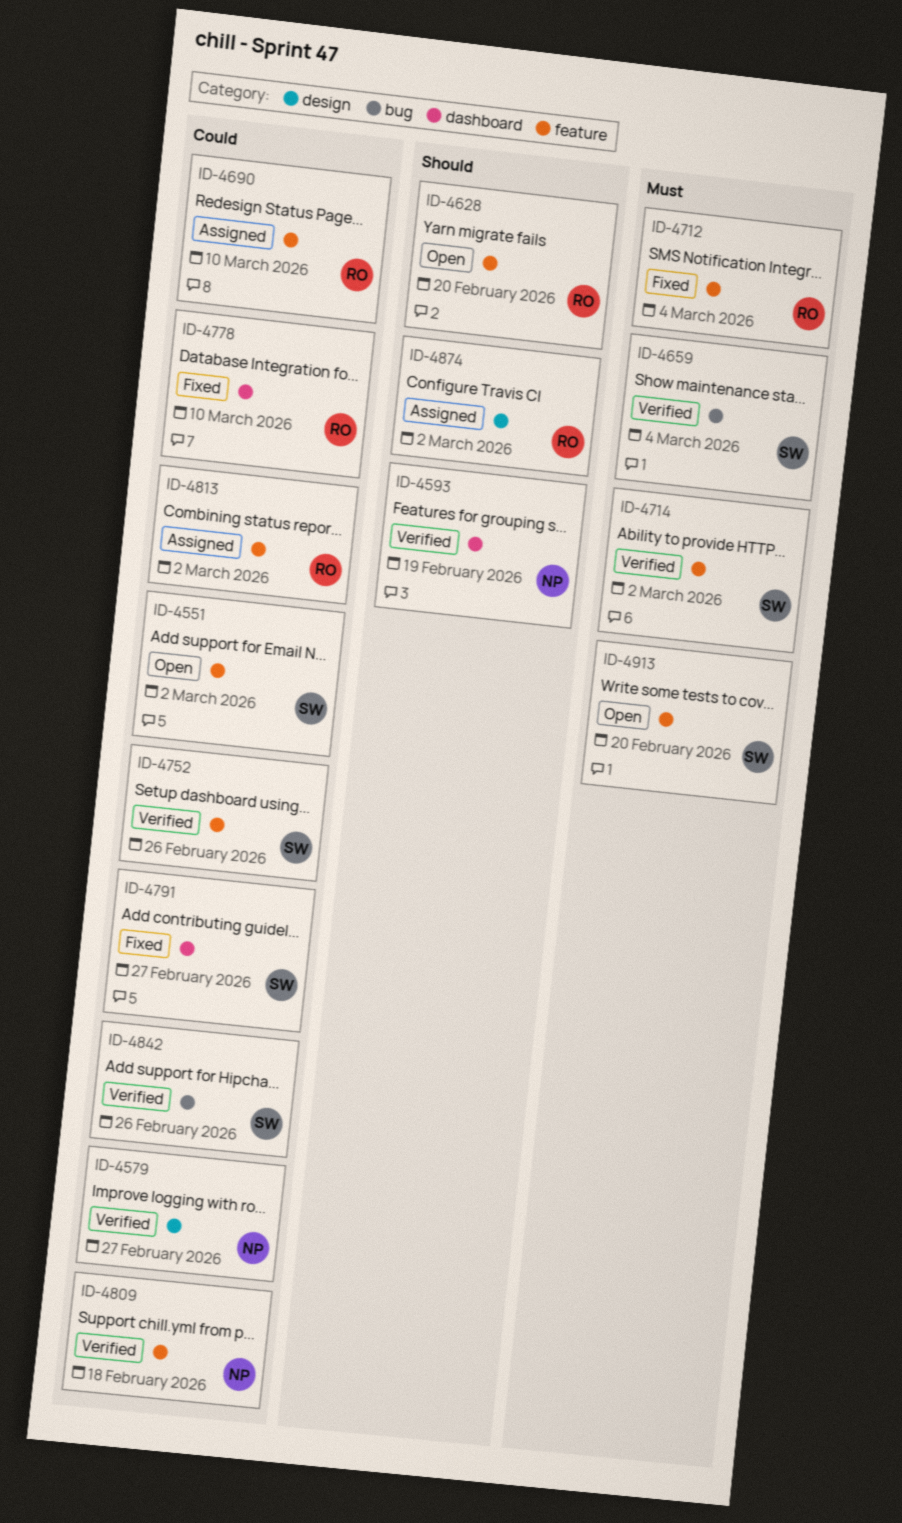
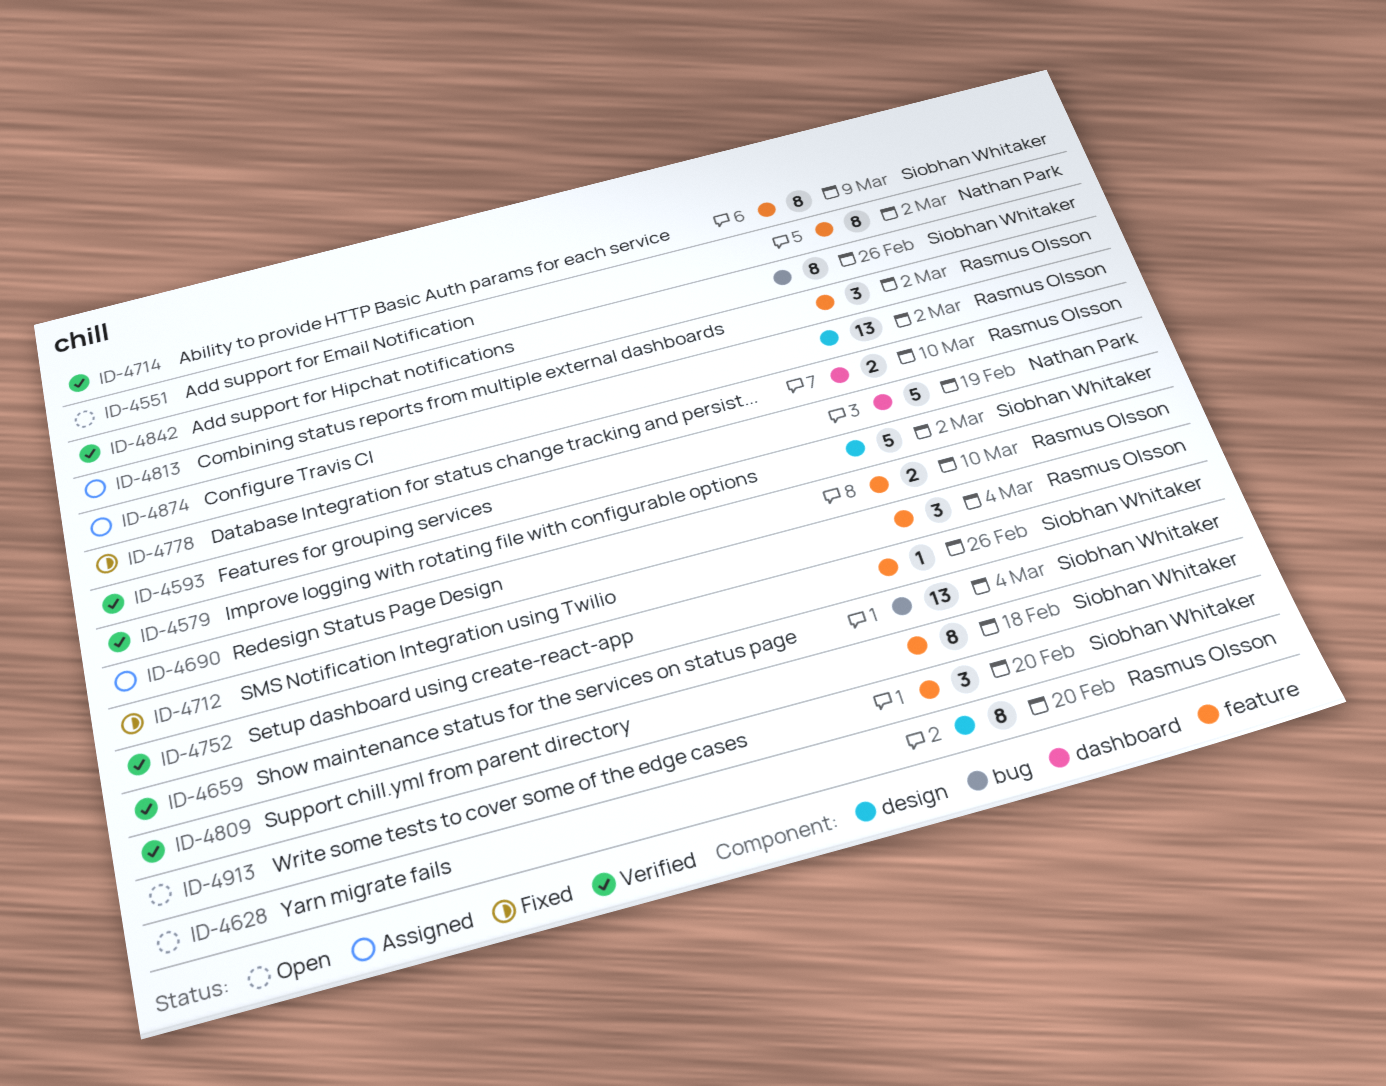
ID-4551, owner: Siobhan Whitaker -> Nathan Park
ID-4579, owner: Nathan Park -> Siobhan Whitaker
ID-4579, due: Feb 27 -> Mar 2
ID-4628, label: feature -> design
ID-4714, due: Mar 2 -> Mar 9
ID-4791: present -> none
ID-4809, owner: Nathan Park -> Siobhan Whitaker

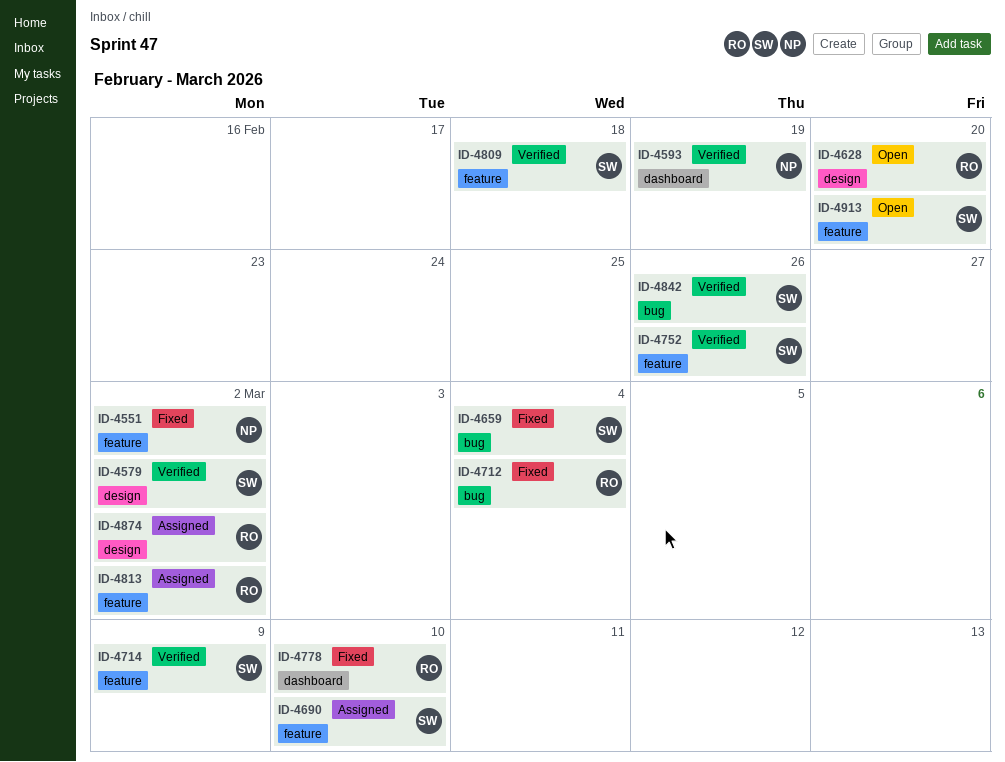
ID-4551, status: Open -> Fixed
ID-4659, status: Verified -> Fixed
ID-4690, owner: Rasmus Olsson -> Siobhan Whitaker
ID-4712, label: feature -> bug

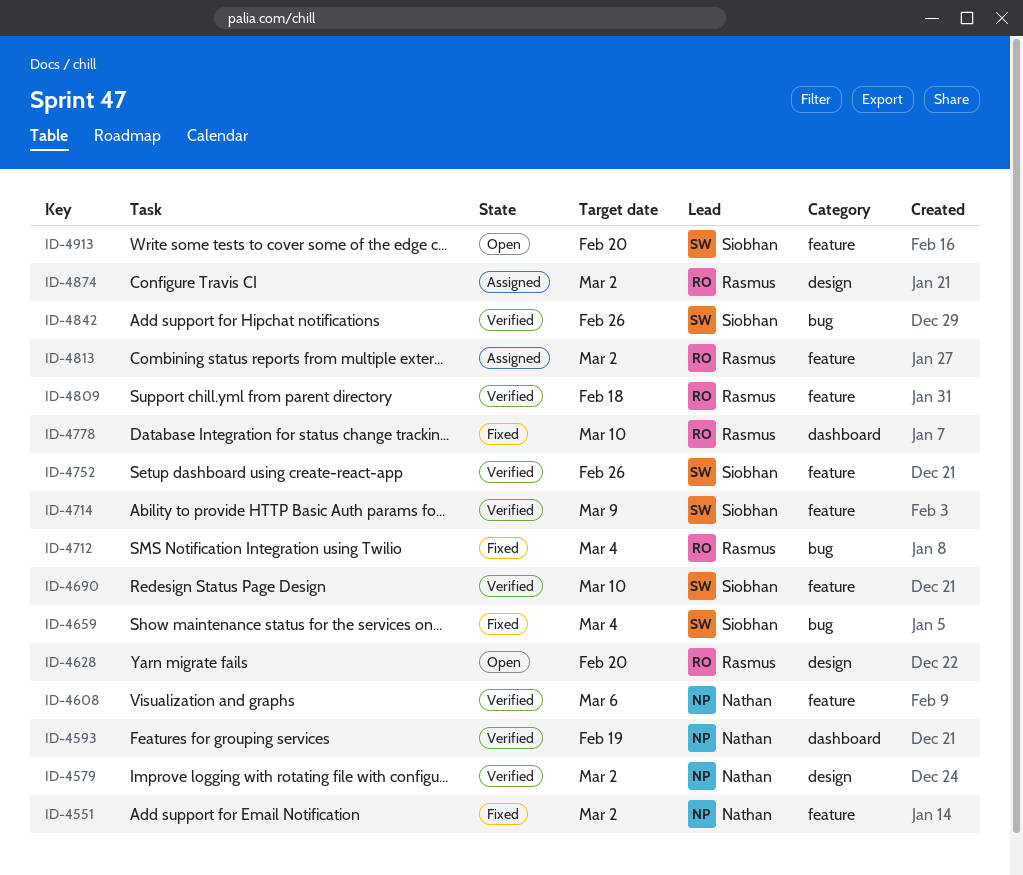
ID-4579, owner: Siobhan -> Nathan
ID-4608: none -> present
ID-4690, status: Assigned -> Verified
ID-4809, owner: Siobhan -> Rasmus

